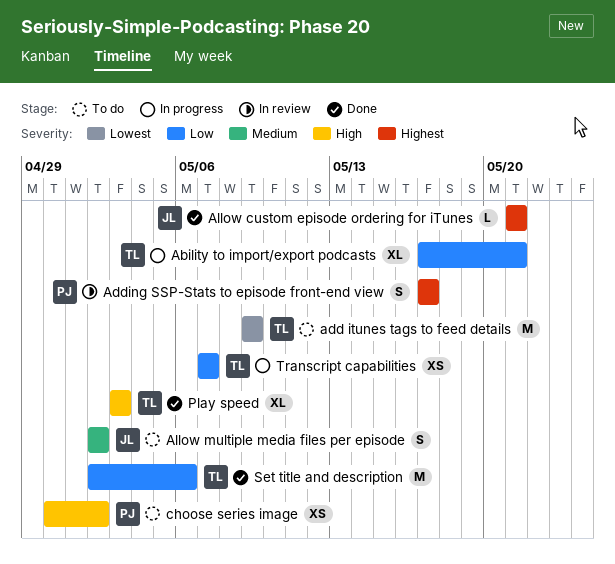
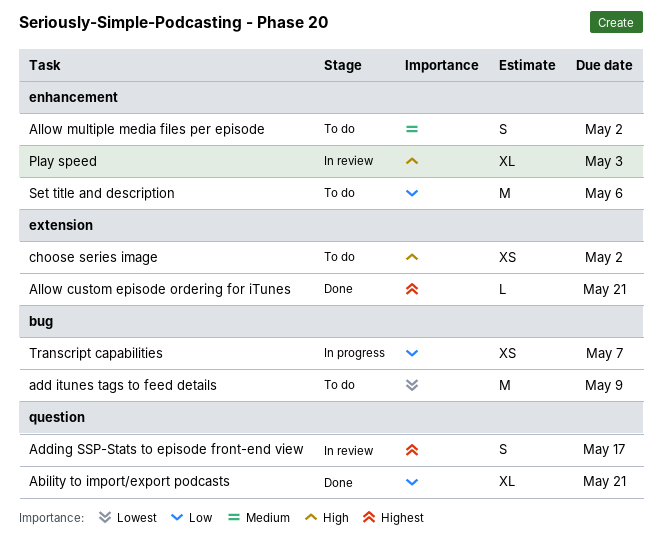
Ability to import/export podcasts, status: In progress -> Done
Play speed, status: Done -> In review
Set title and description, status: Done -> To do

